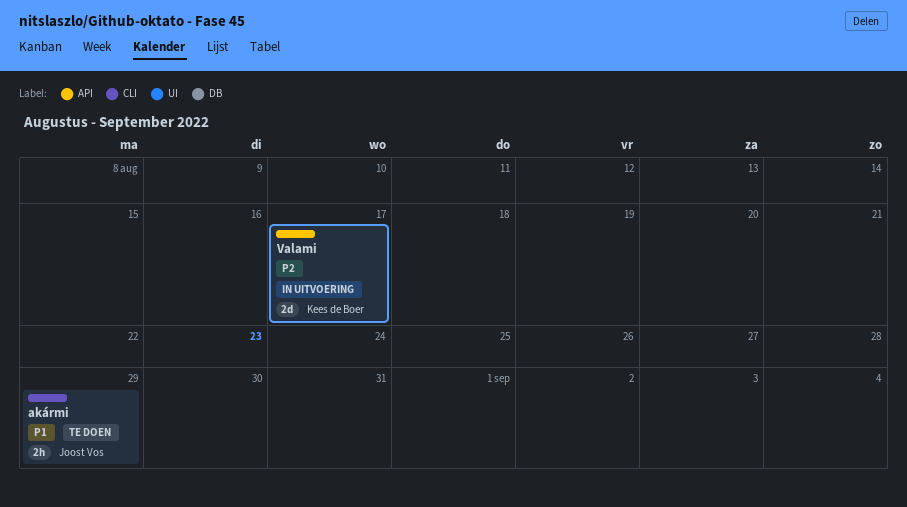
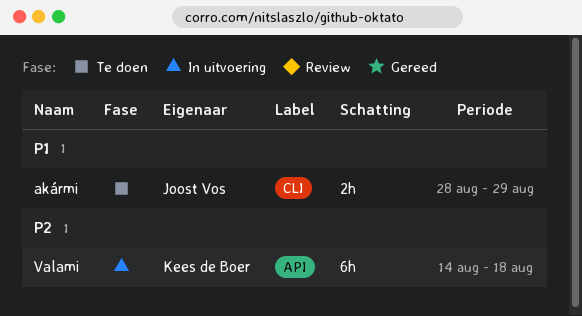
Valami, estimate: 2d -> 6h
Valami, due: Aug 17 -> Aug 18

